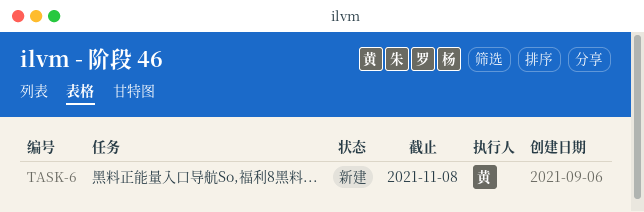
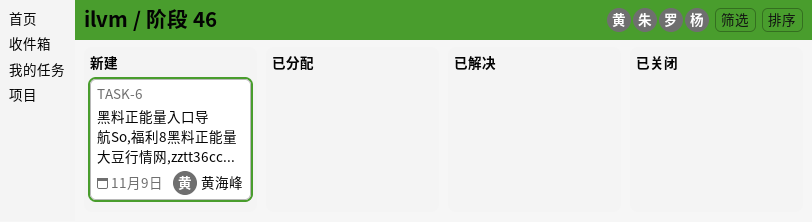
TASK-6, due: Nov 8 -> Nov 9

